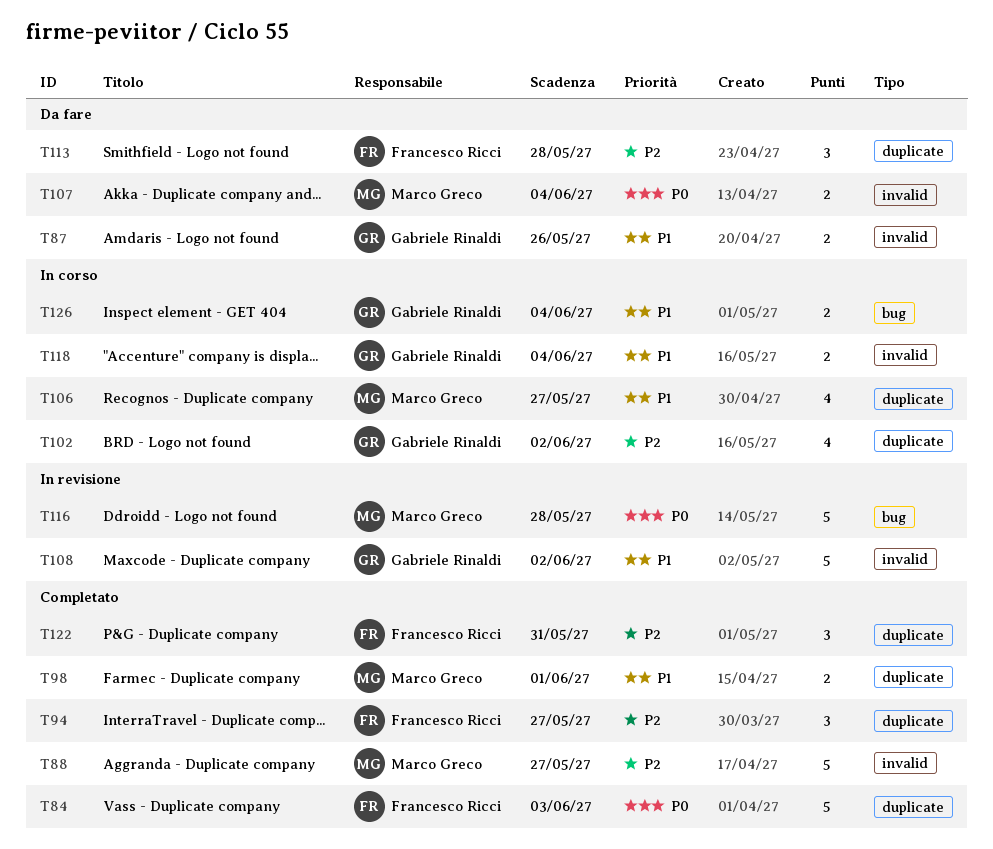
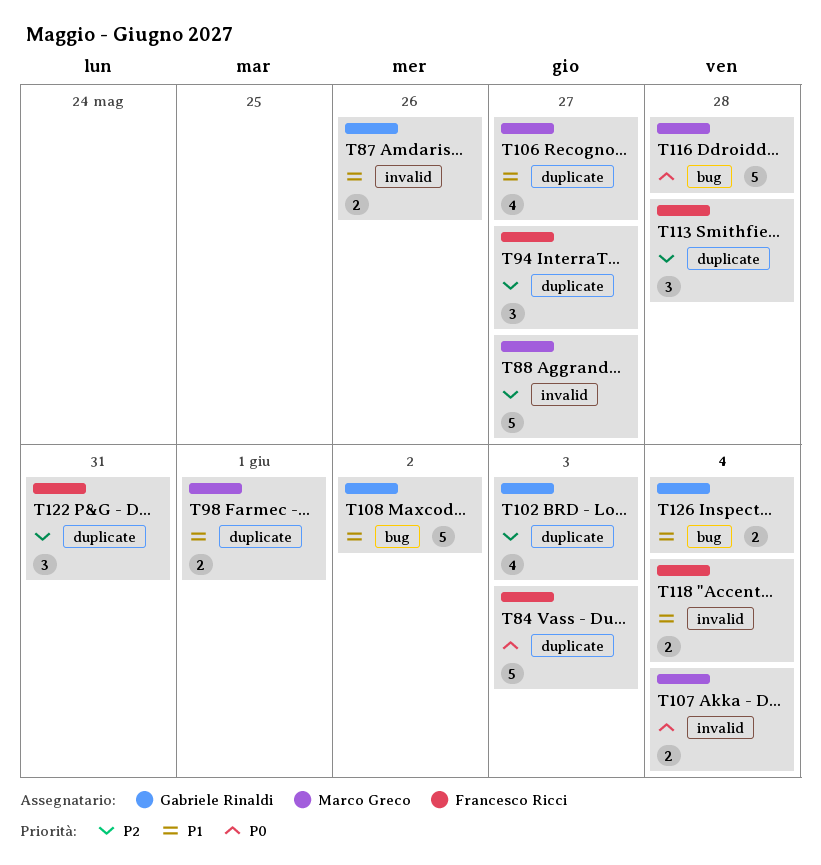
T102, due: Jun 2 -> Jun 3
T108, label: invalid -> bug
T118, owner: Gabriele Rinaldi -> Francesco Ricci

